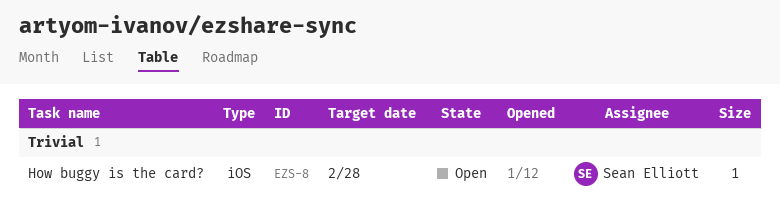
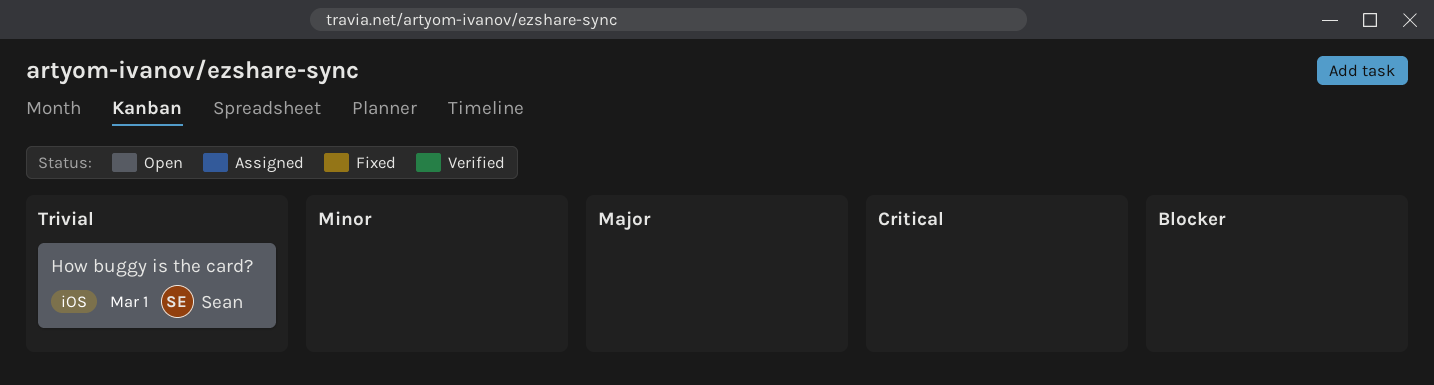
How buggy is the card?, due: Feb 28 -> Mar 1

